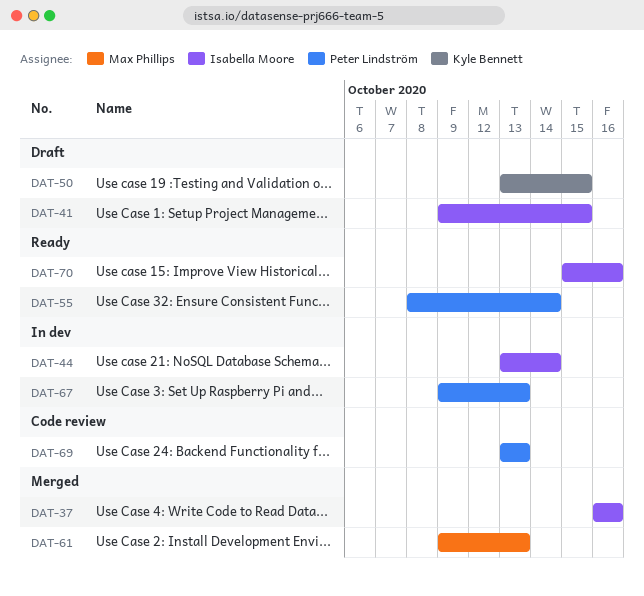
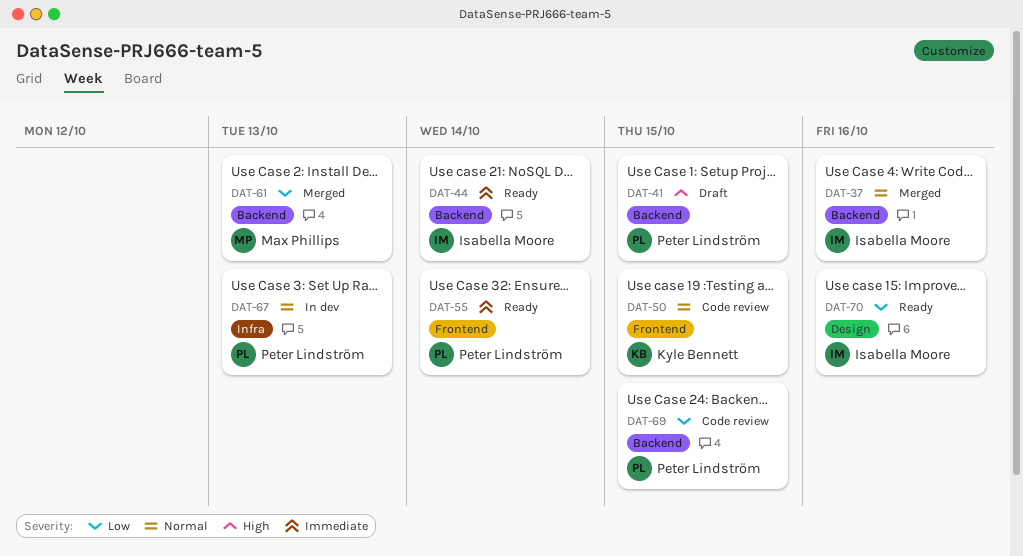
DAT-41, owner: Isabella Moore -> Peter Lindström
DAT-44, status: In dev -> Ready
DAT-50, status: Draft -> Code review
DAT-69, due: Oct 13 -> Oct 15

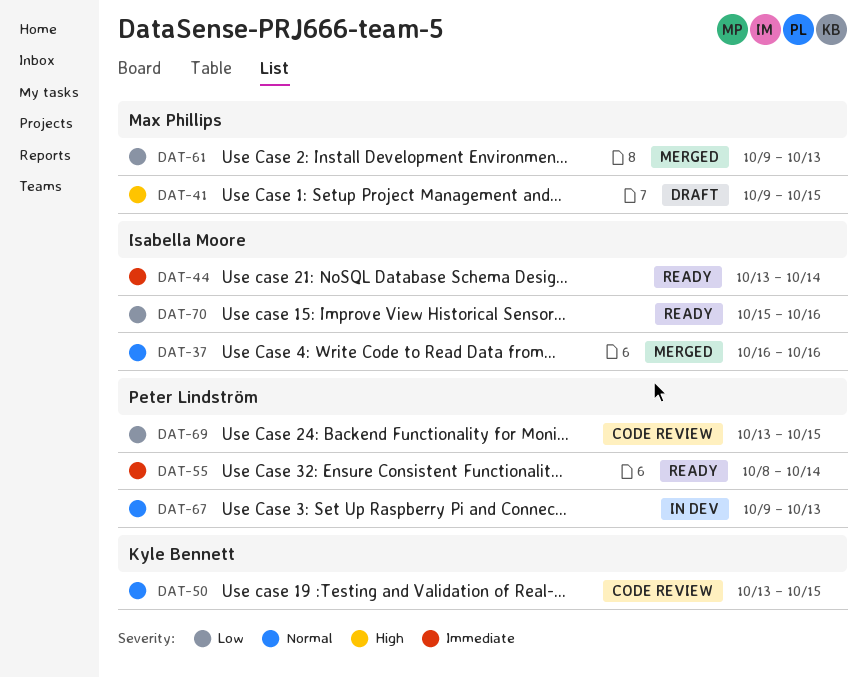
DAT-41, owner: Peter Lindström -> Max Phillips

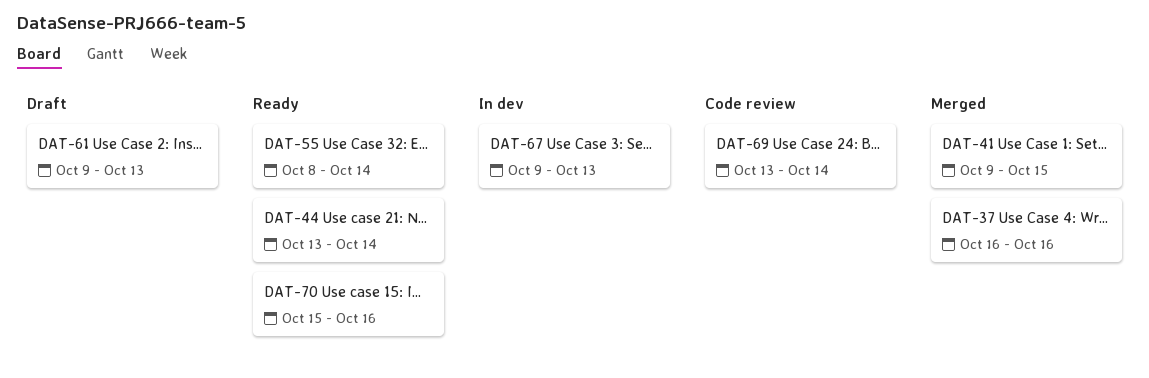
DAT-41, status: Draft -> Merged
DAT-50: present -> none
DAT-61, status: Merged -> Draft
DAT-69, due: Oct 15 -> Oct 14

